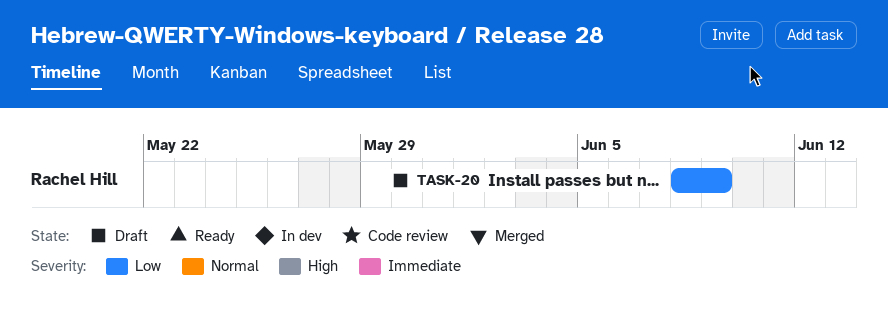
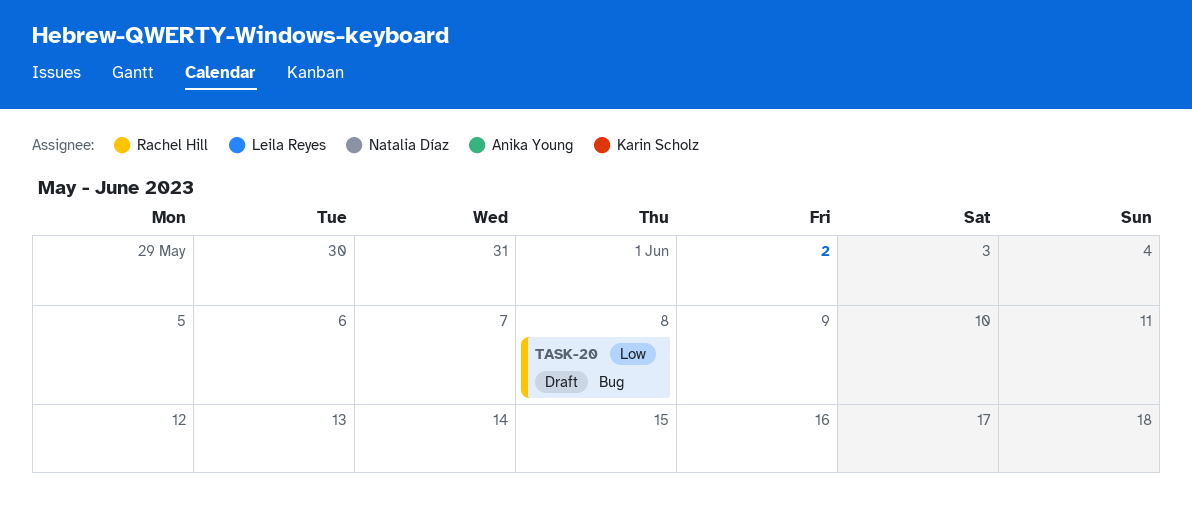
TASK-20, due: Jun 9 -> Jun 8

